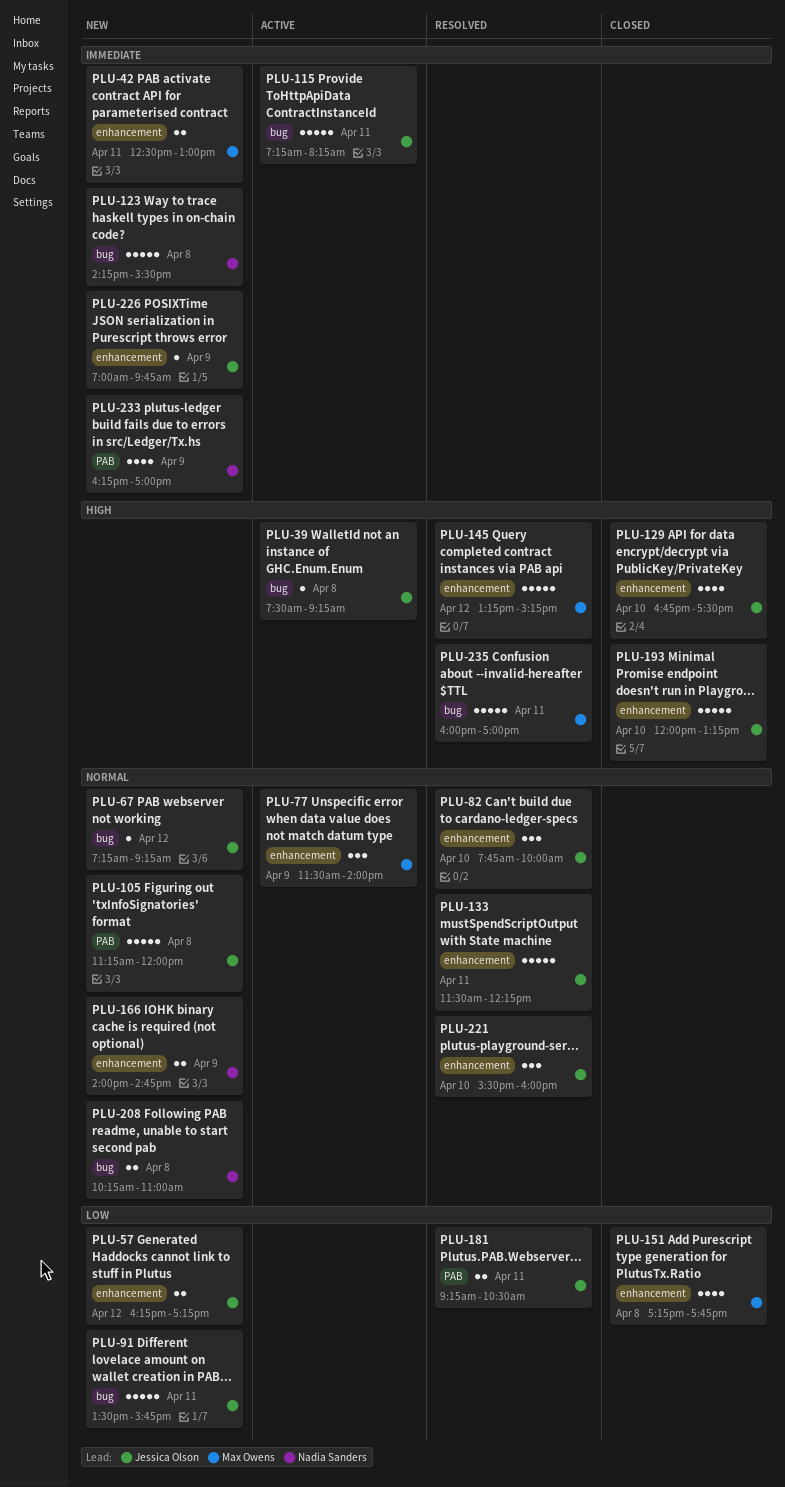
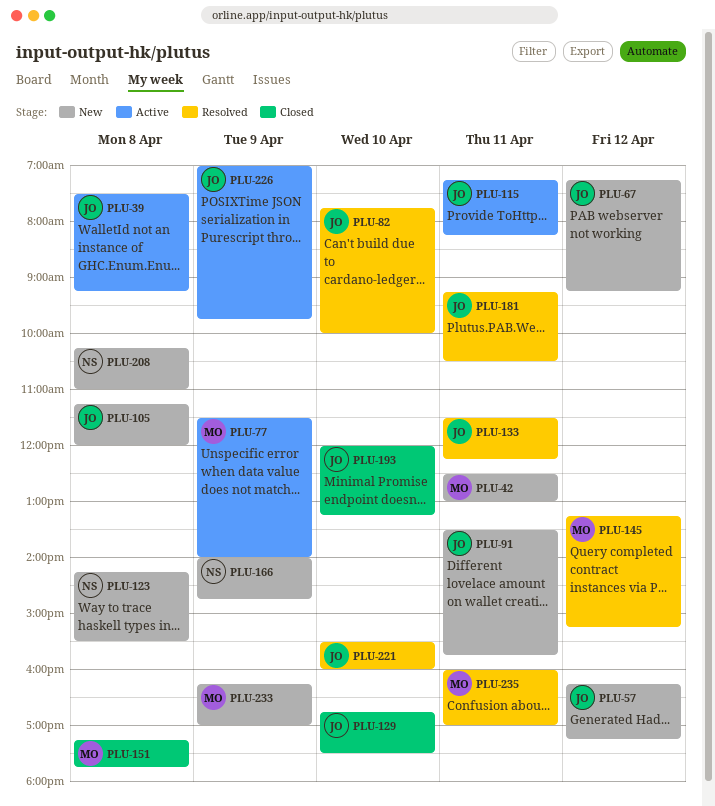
PLU-226, status: New -> Active
PLU-233, owner: Nadia Sanders -> Max Owens

